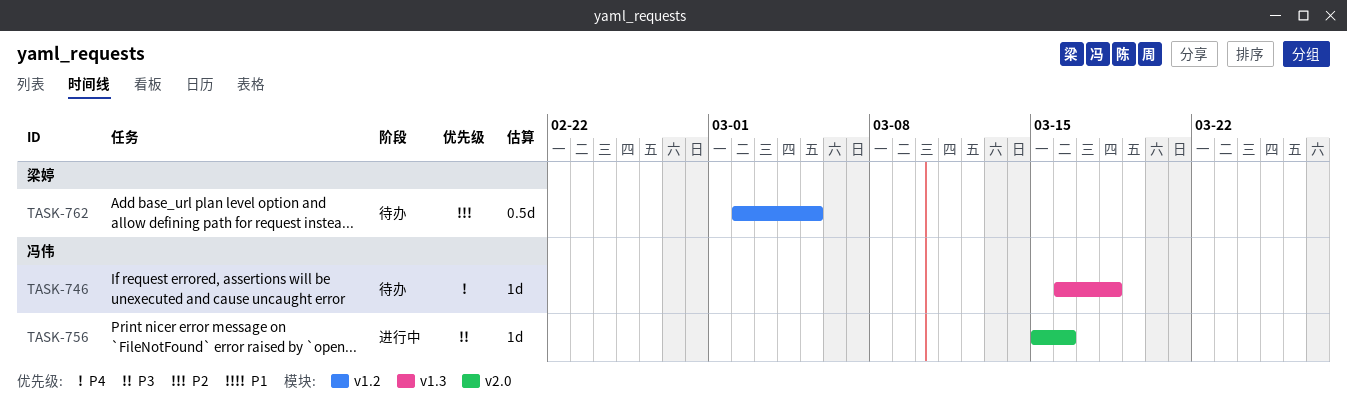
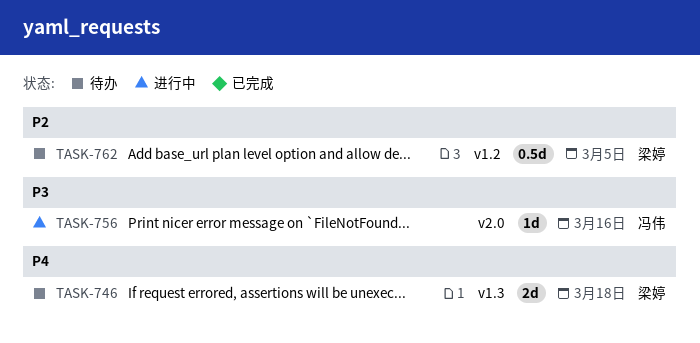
TASK-746, owner: 冯伟 -> 梁婷
TASK-746, estimate: 1d -> 2d

